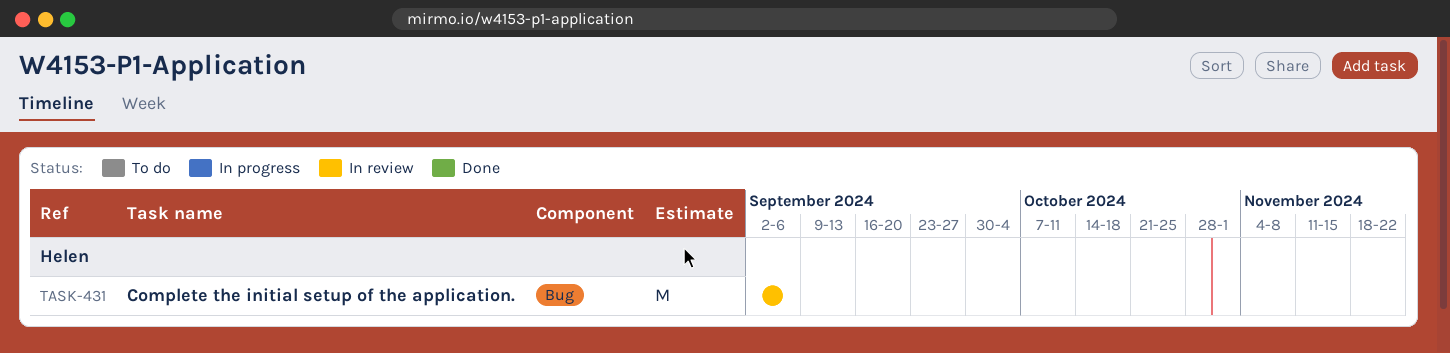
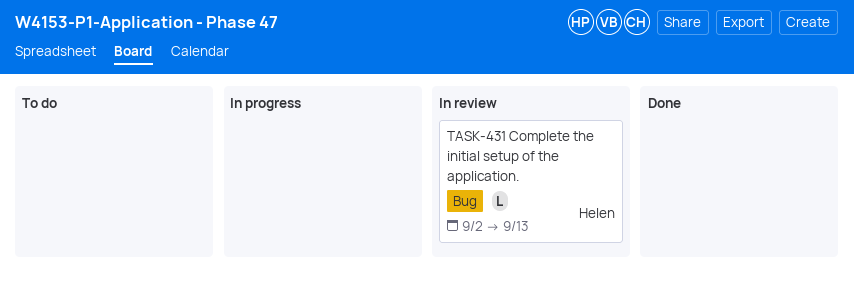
TASK-431, estimate: M -> L
TASK-431, due: Sep 6 -> Sep 13

